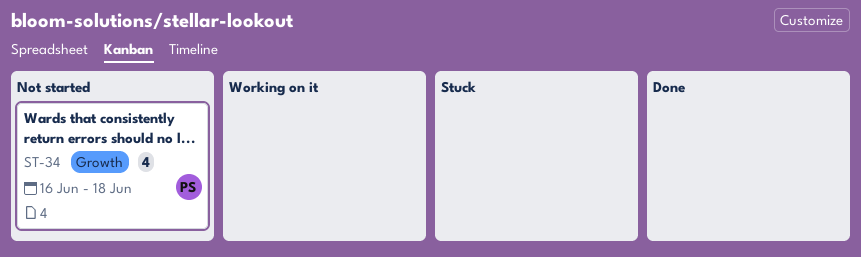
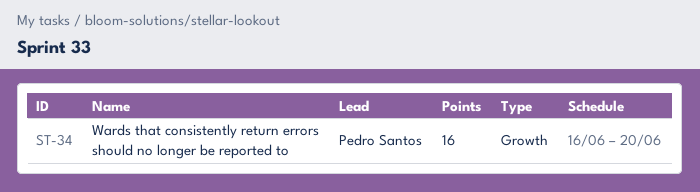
ST-34, estimate: 4 -> 16
ST-34, due: Jun 18 -> Jun 20

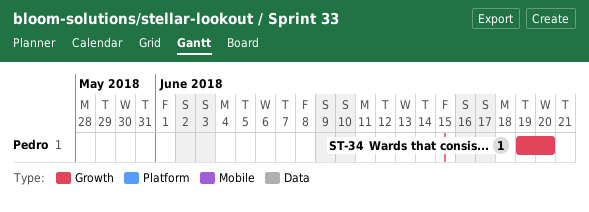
ST-34, estimate: 16 -> 1
ST-34, start: Jun 16 -> Jun 19

